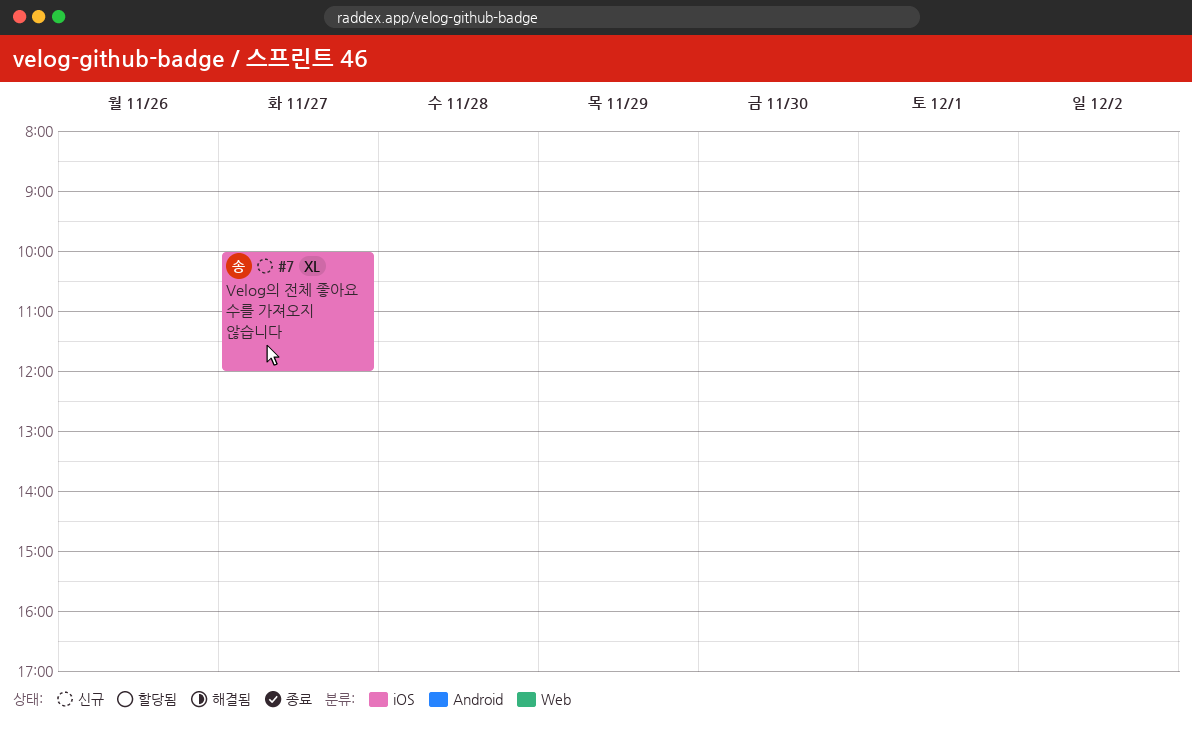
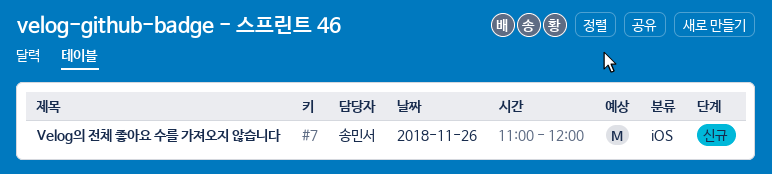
#7, estimate: XL -> M
#7, day: Nov 27 -> Nov 26
#7, begins: 10:00 -> 11:00

